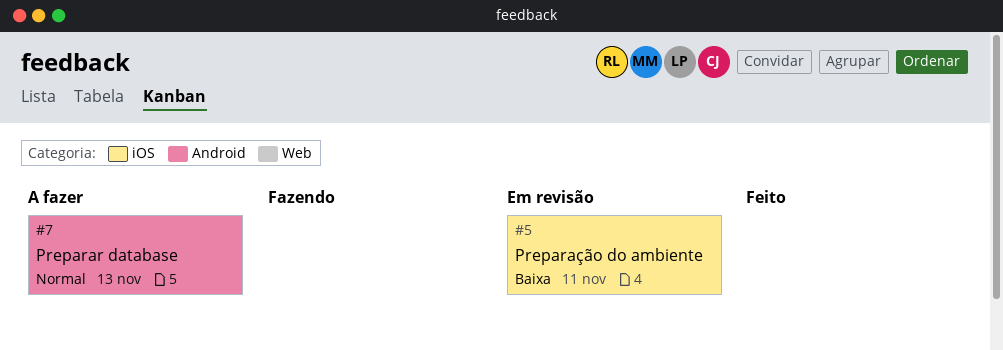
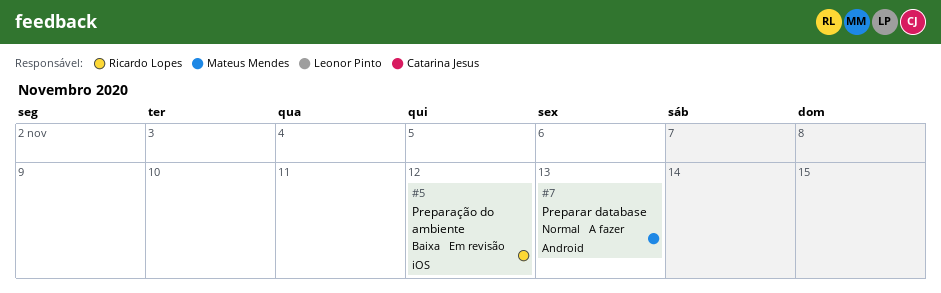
#5, due: Nov 11 -> Nov 12

